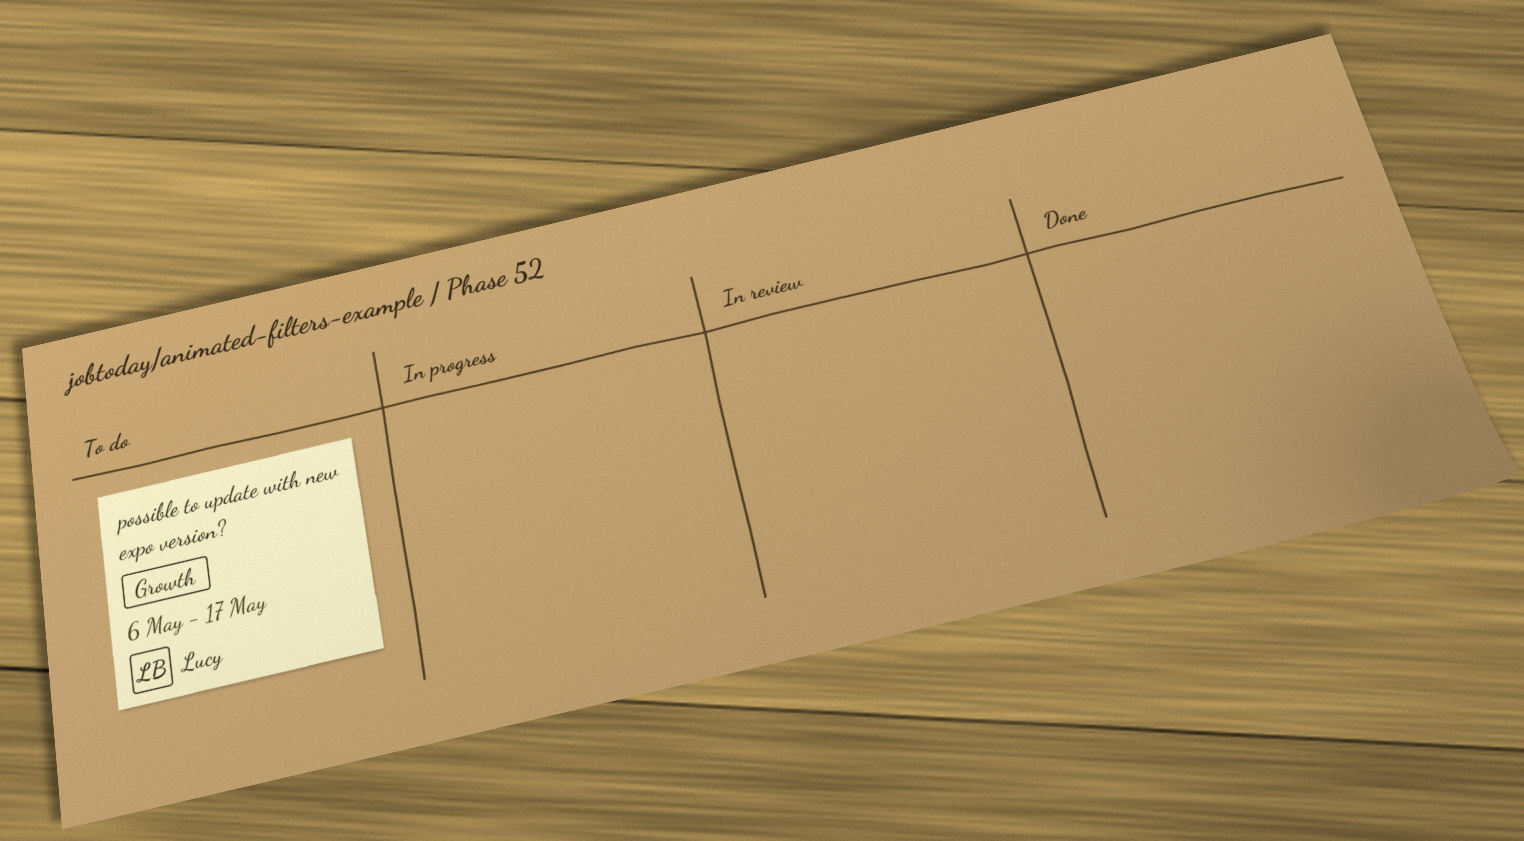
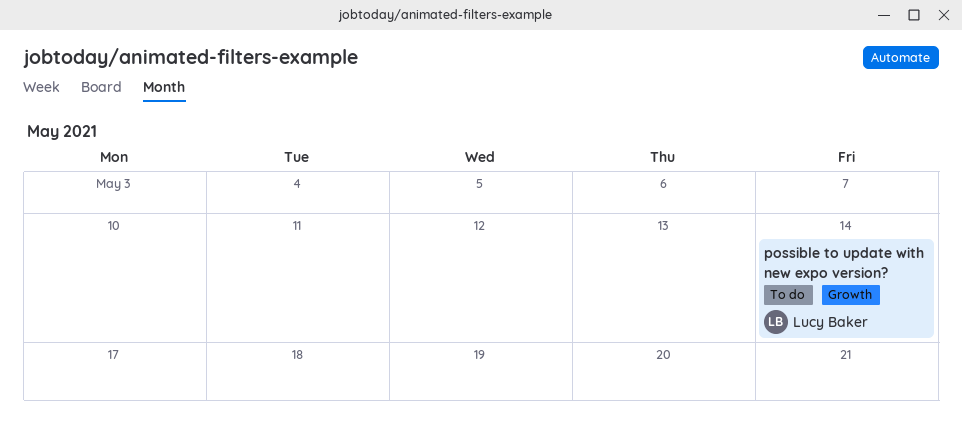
possible to update with new expo version?, due: May 17 -> May 14

